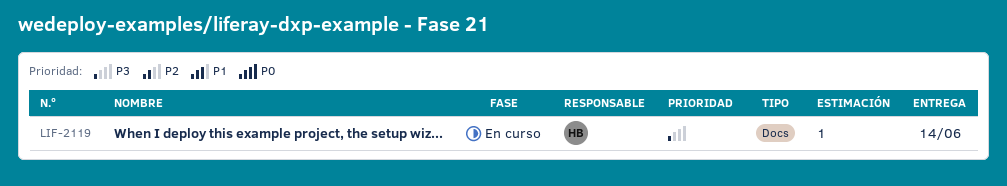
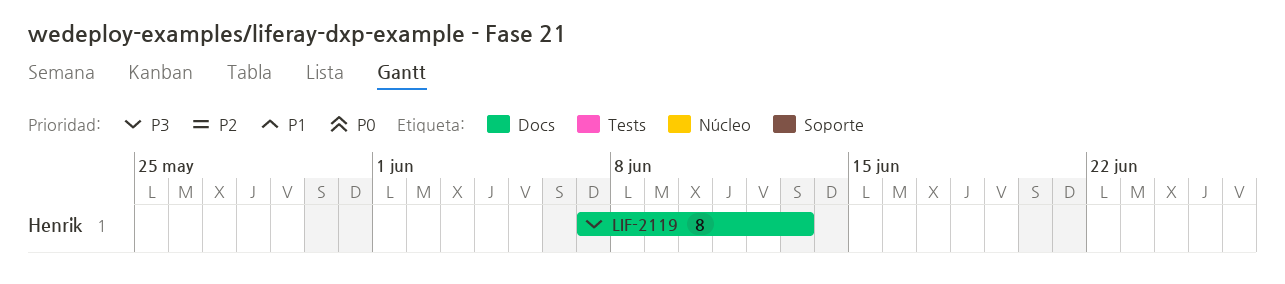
LIF-2119, estimate: 1 -> 8
LIF-2119, due: Jun 14 -> Jun 13

